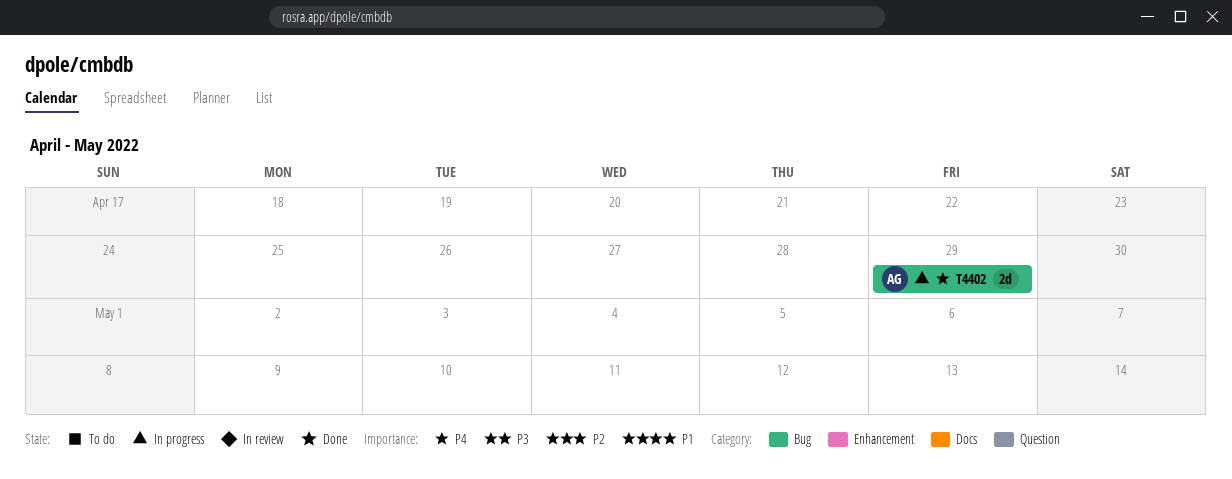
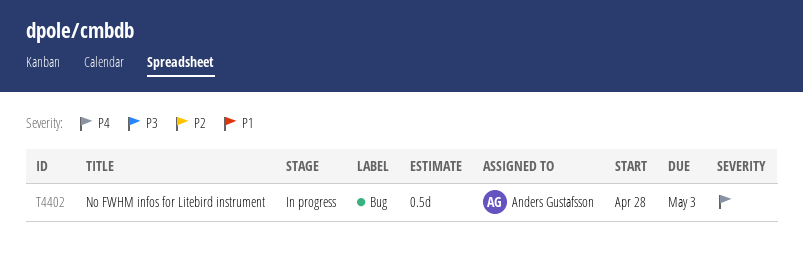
T4402, estimate: 2d -> 0.5d
T4402, start: Apr 29 -> Apr 28
T4402, due: Apr 29 -> May 3

